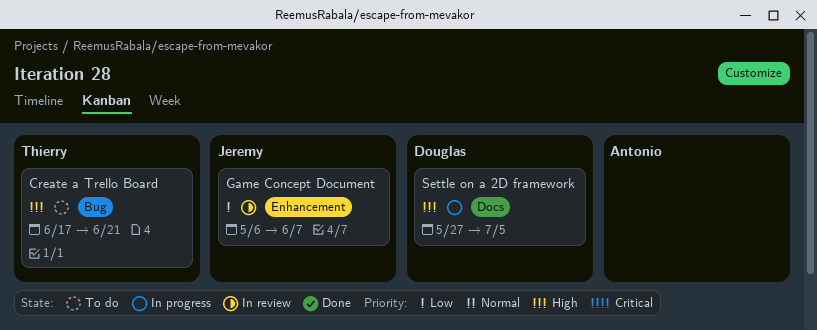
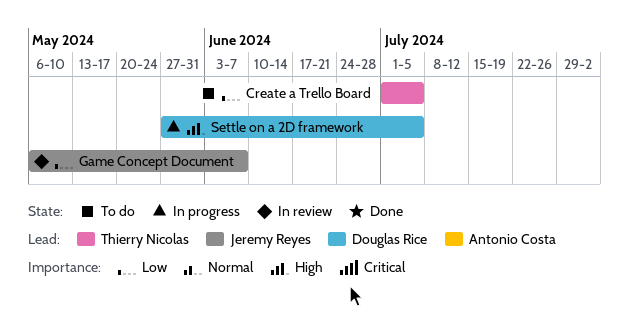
Create a Trello Board, priority: High -> Low
Create a Trello Board, start: Jun 17 -> Jul 1
Create a Trello Board, due: Jun 21 -> Jul 5

